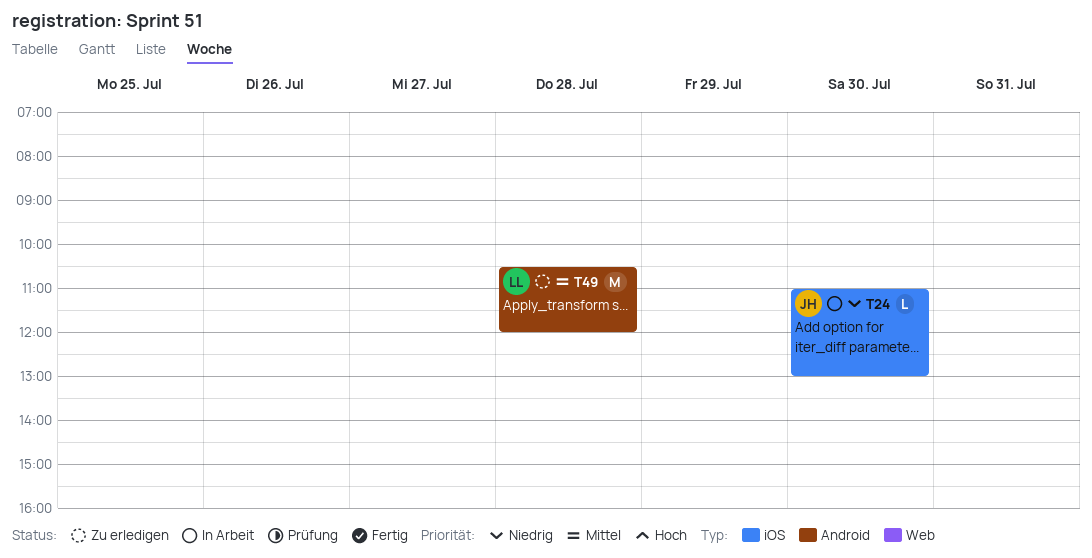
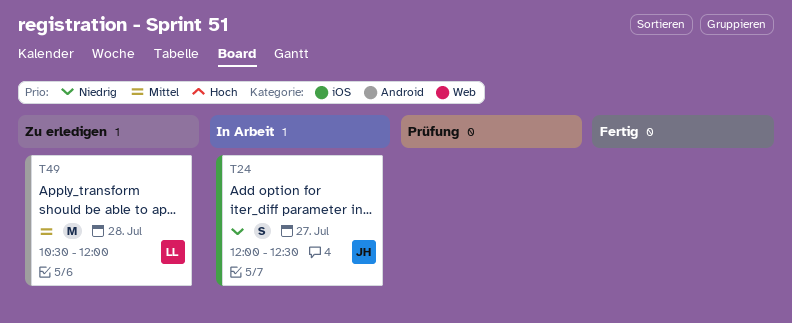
T24, estimate: L -> S
T24, day: Jul 30 -> Jul 27
T24, begins: 11:00 -> 12:00
T24, ends: 13:00 -> 12:30

